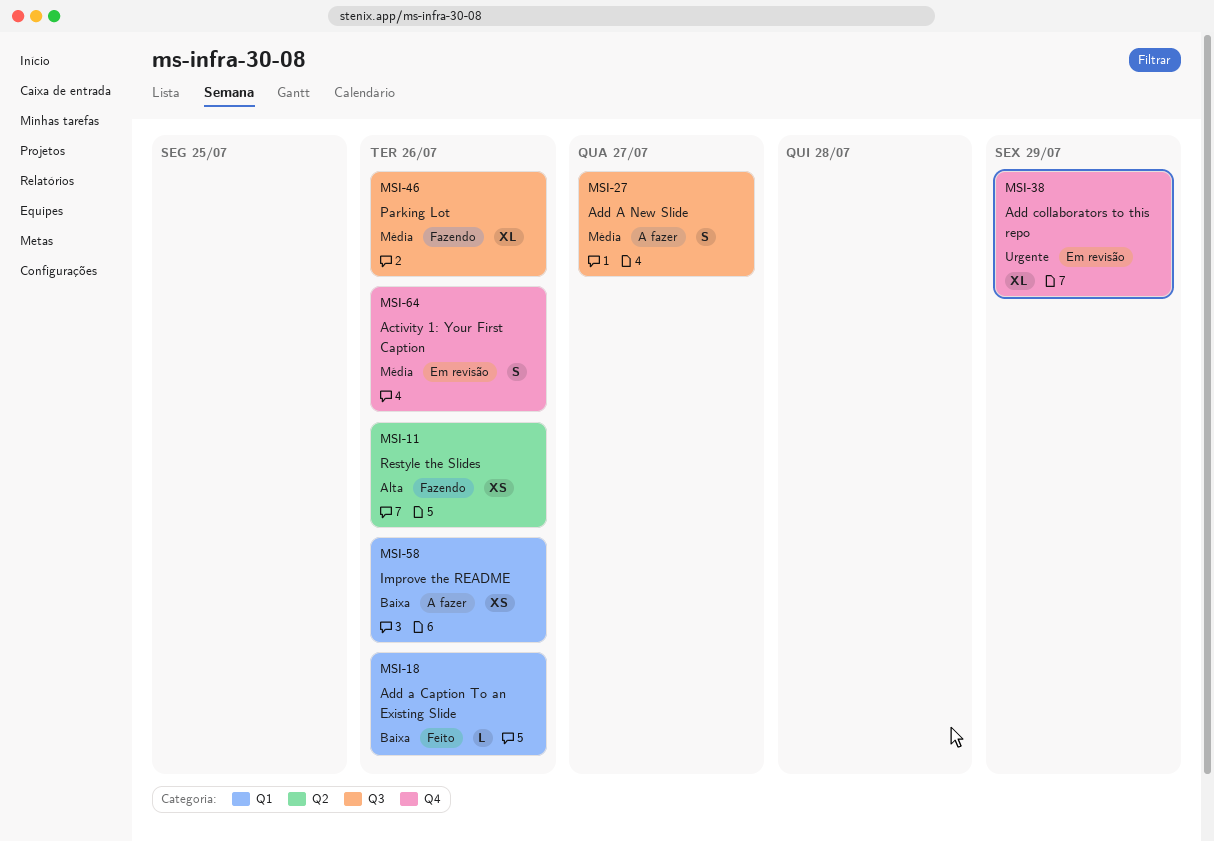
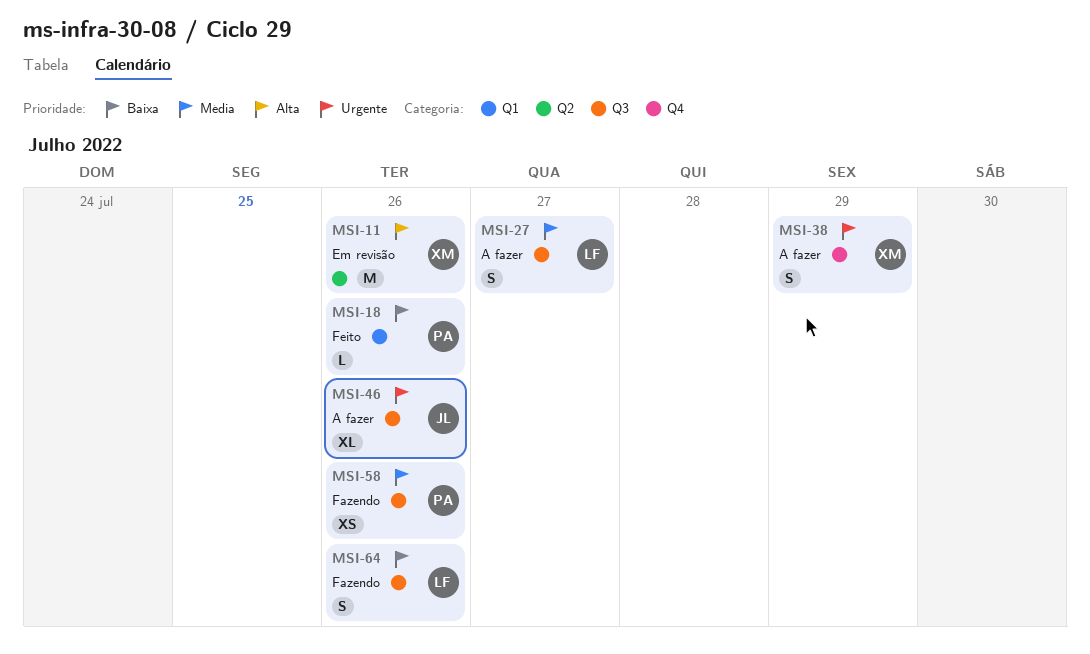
MSI-11, status: Fazendo -> Em revisão
MSI-11, estimate: XS -> M
MSI-38, status: Em revisão -> A fazer
MSI-38, estimate: XL -> S
MSI-46, status: Fazendo -> A fazer
MSI-46, priority: Média -> Urgente
MSI-58, status: A fazer -> Fazendo
MSI-58, priority: Baixa -> Média
MSI-58, label: Q1 -> Q3
MSI-64, status: Em revisão -> Fazendo
MSI-64, priority: Média -> Baixa
MSI-64, label: Q4 -> Q3

